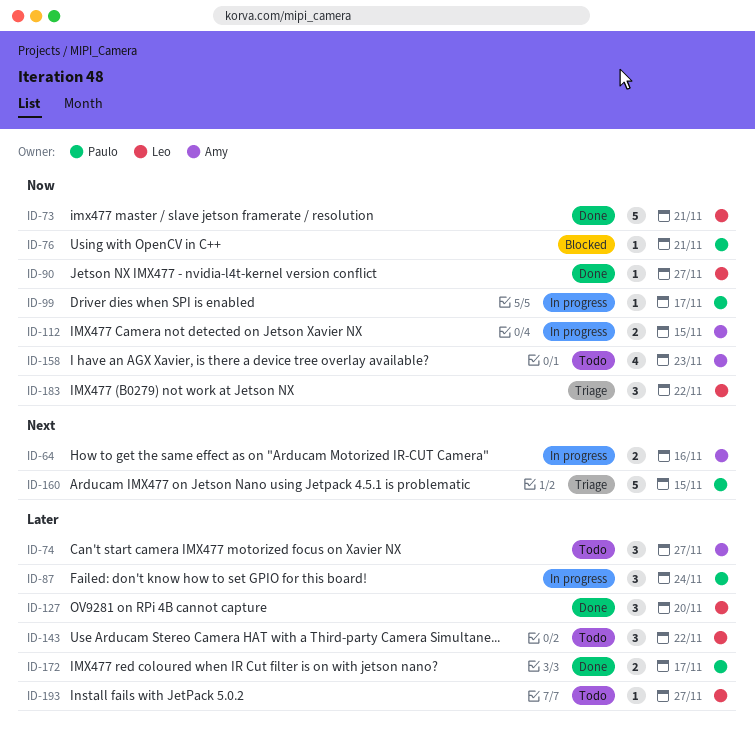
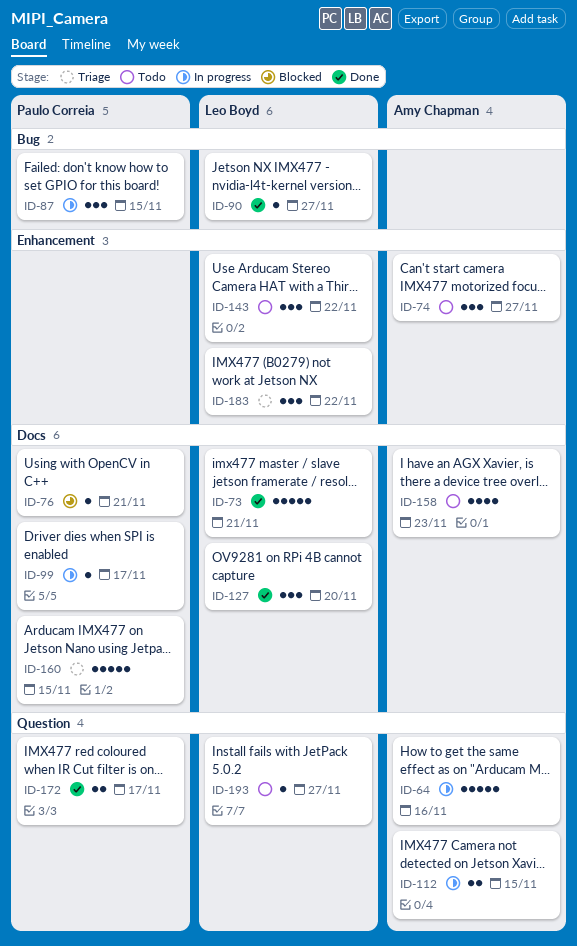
ID-64, estimate: 2 -> 5
ID-87, due: Nov 24 -> Nov 15

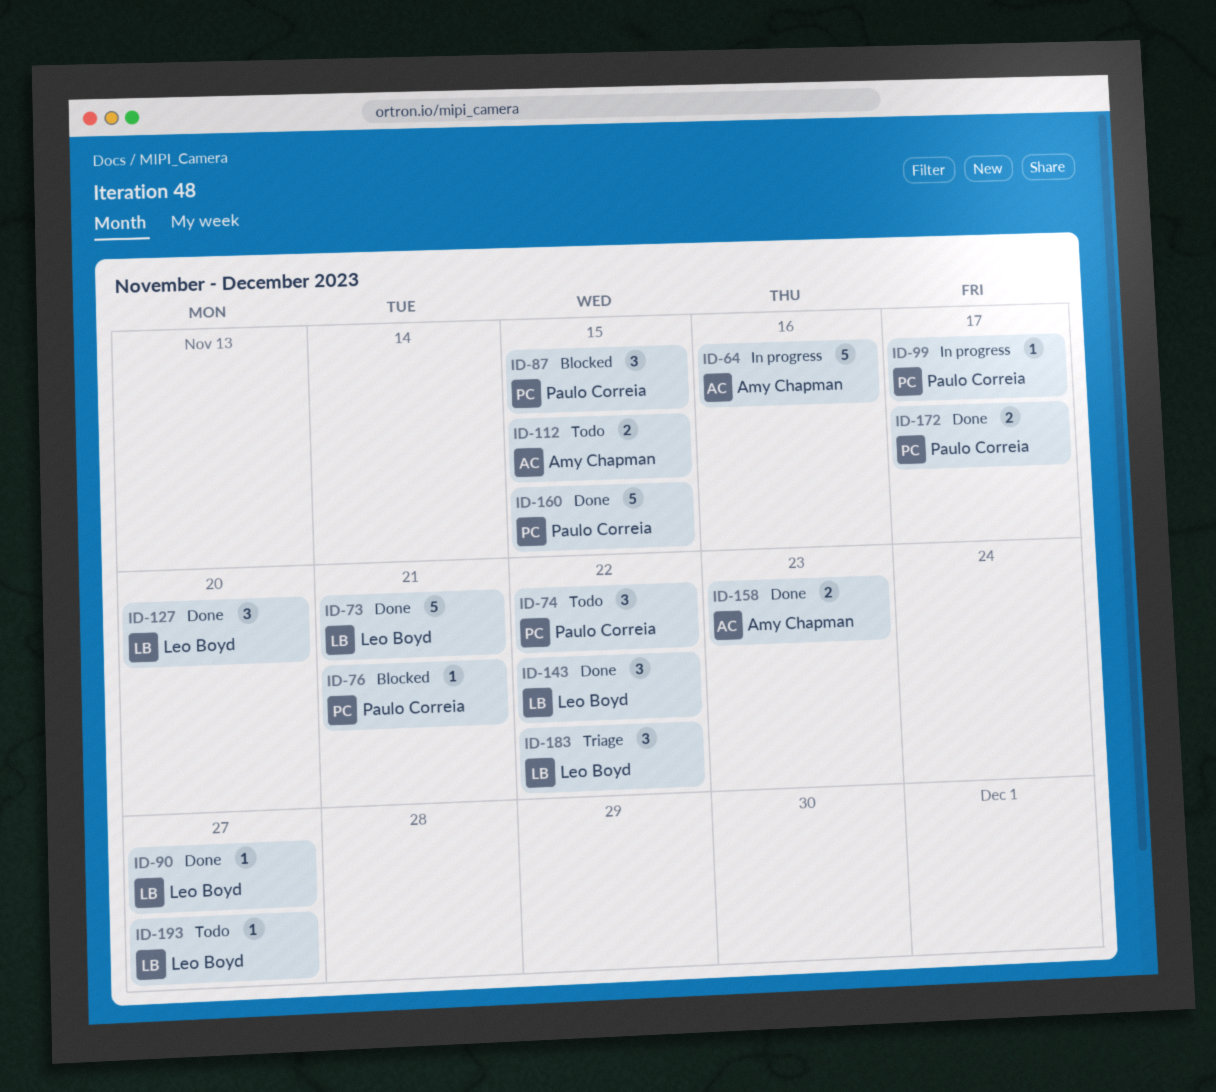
ID-74, owner: Amy Chapman -> Paulo Correia
ID-74, due: Nov 27 -> Nov 22
ID-87, status: In progress -> Blocked
ID-112, status: In progress -> Todo
ID-143, status: Todo -> Done
ID-158, status: Todo -> Done
ID-158, estimate: 4 -> 2
ID-160, status: Triage -> Done

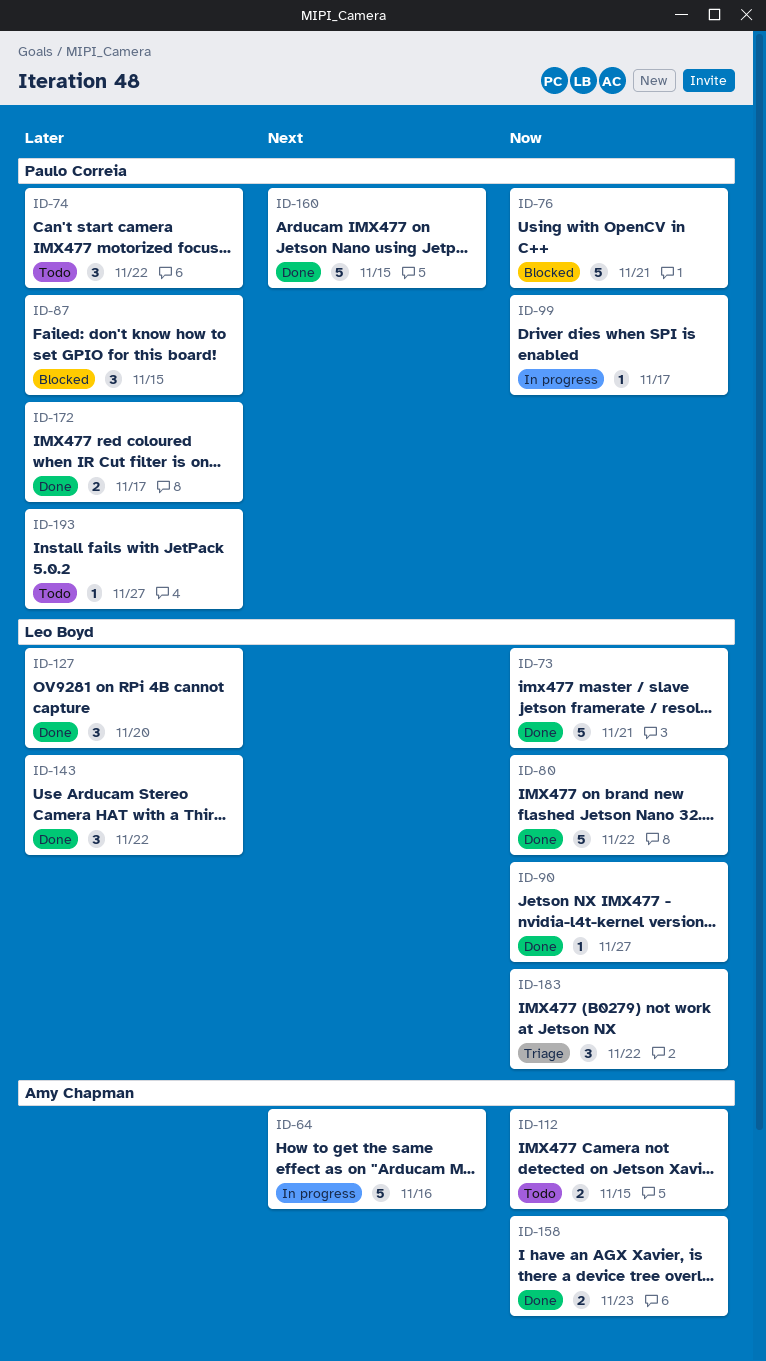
ID-76, estimate: 1 -> 5
ID-80: none -> present
ID-193, owner: Leo Boyd -> Paulo Correia

